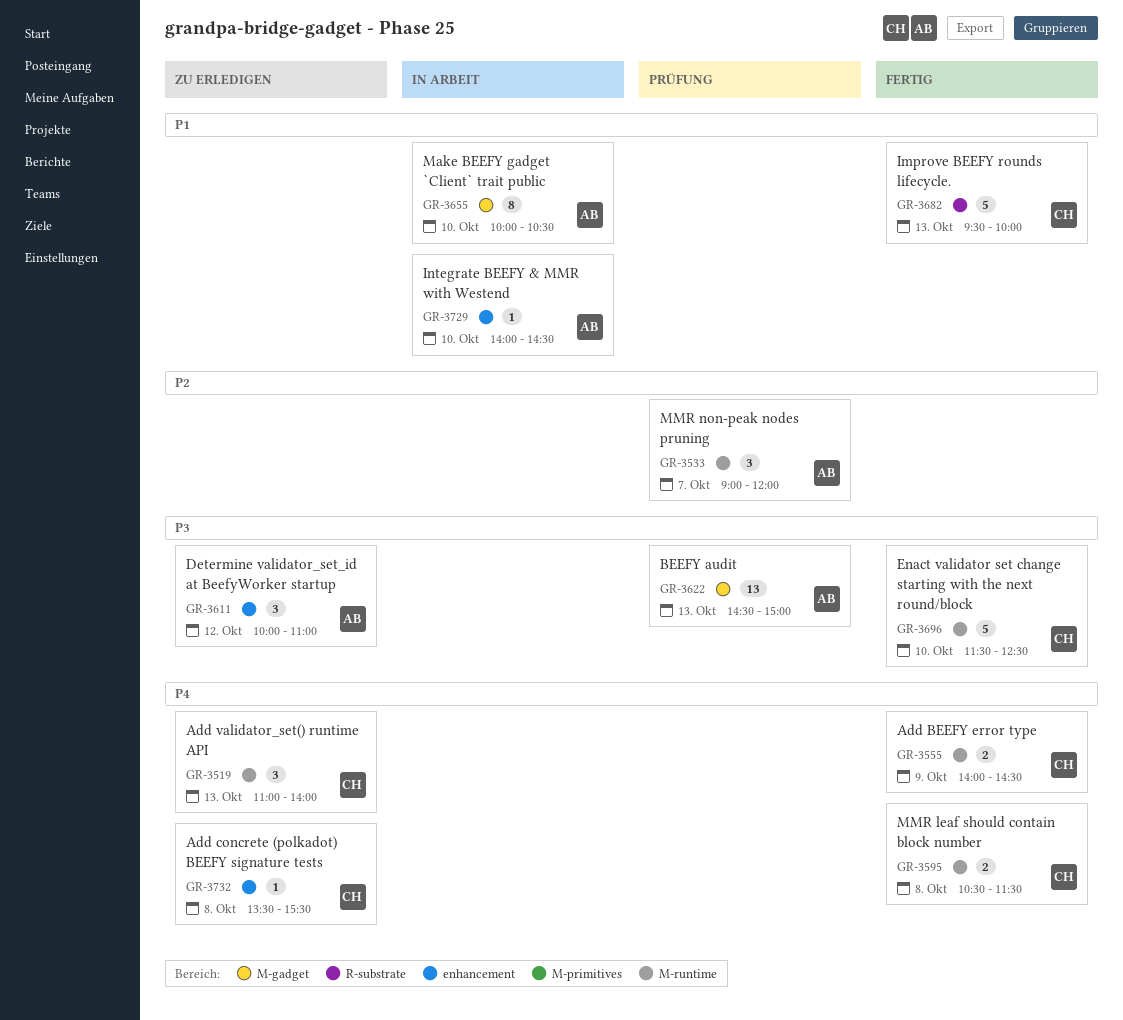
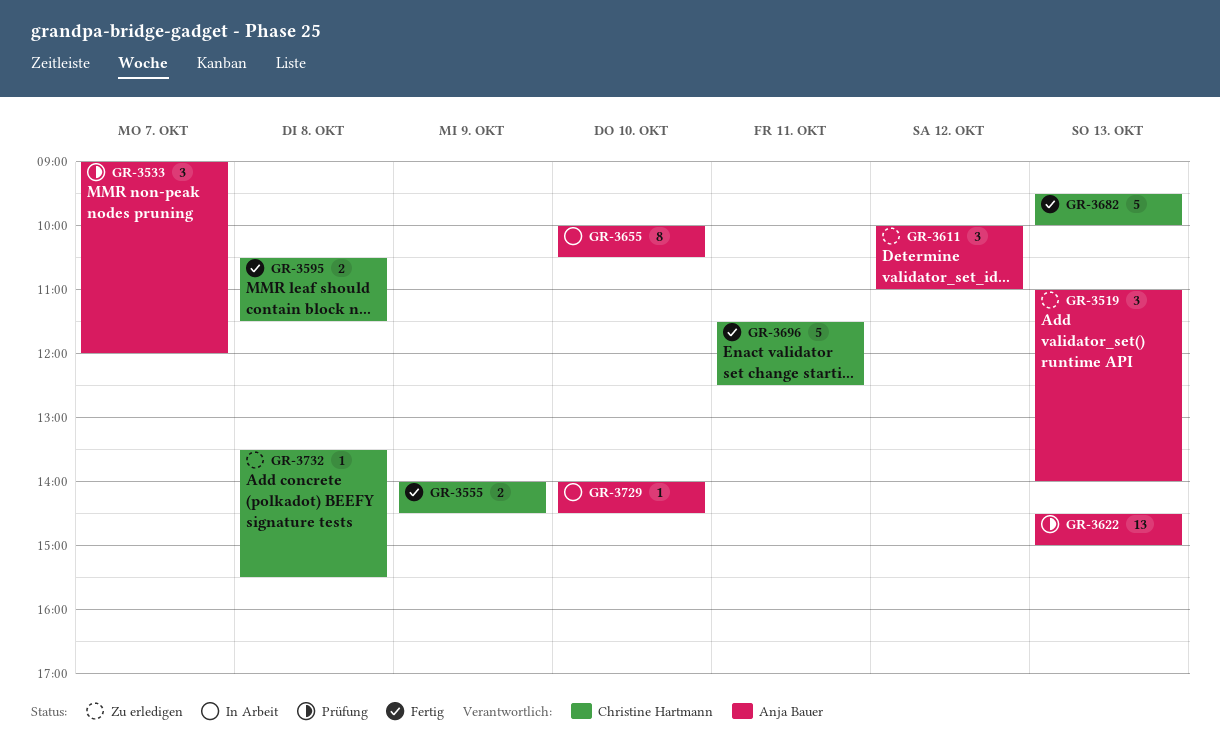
GR-3519, owner: Christine Hartmann -> Anja Bauer
GR-3696, day: Oct 10 -> Oct 11

